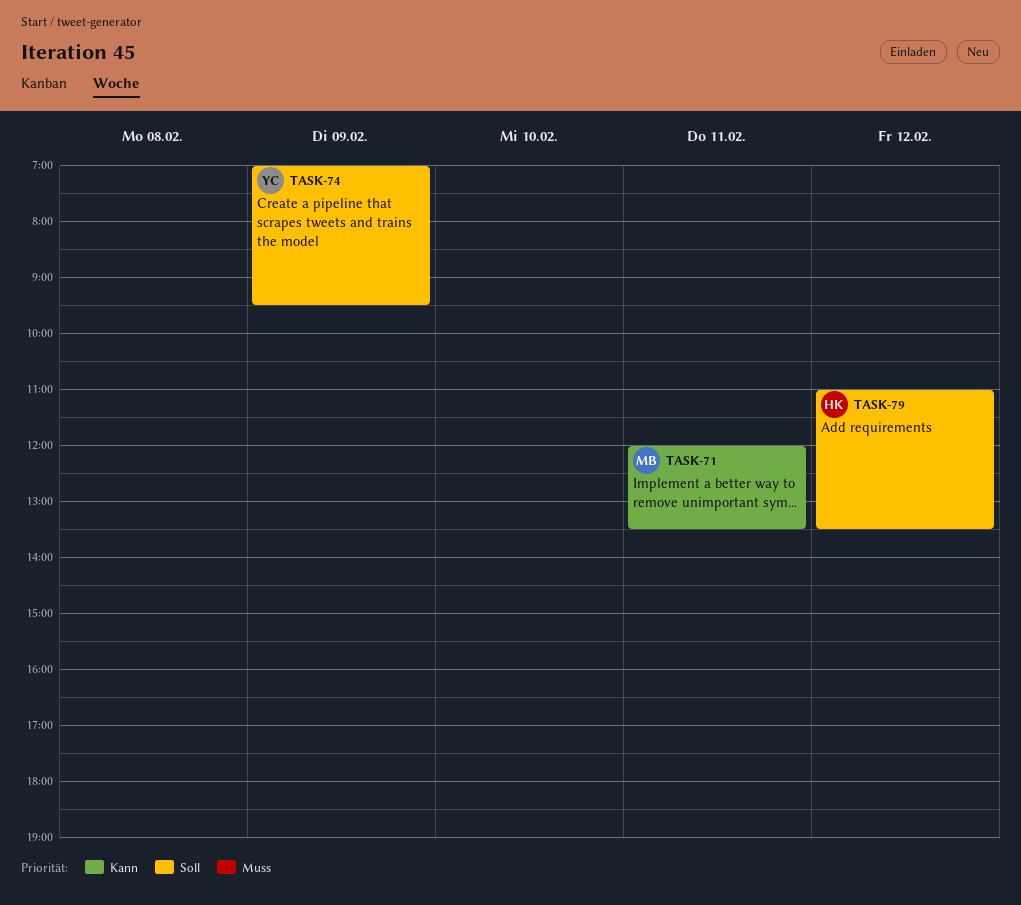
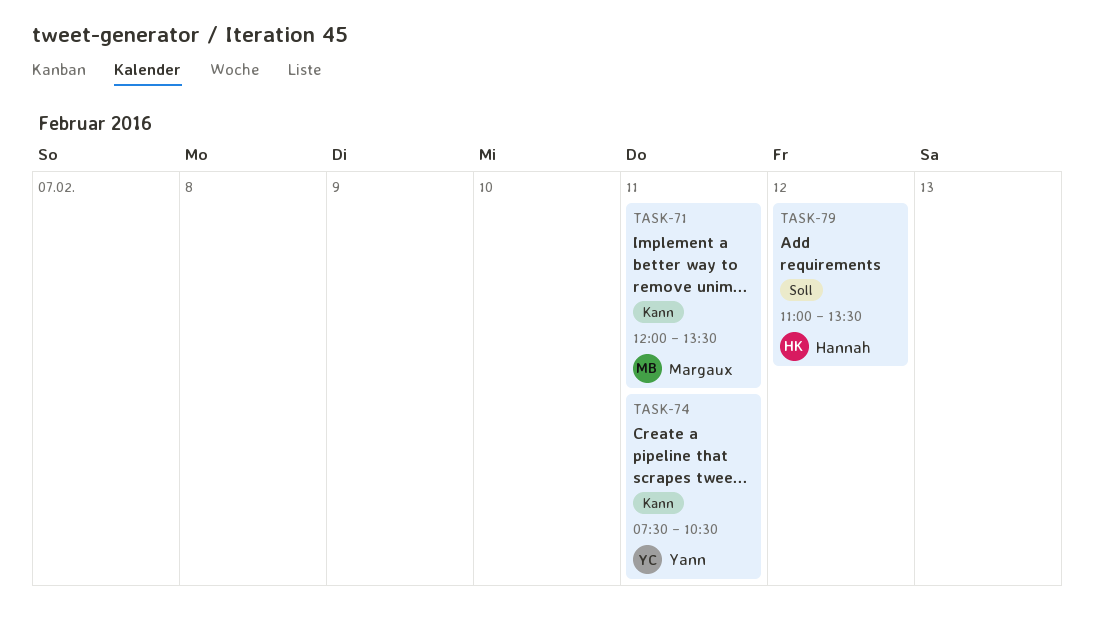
TASK-74, priority: Soll -> Kann
TASK-74, day: Feb 9 -> Feb 11
TASK-74, begins: 07:00 -> 07:30
TASK-74, ends: 09:30 -> 10:30

